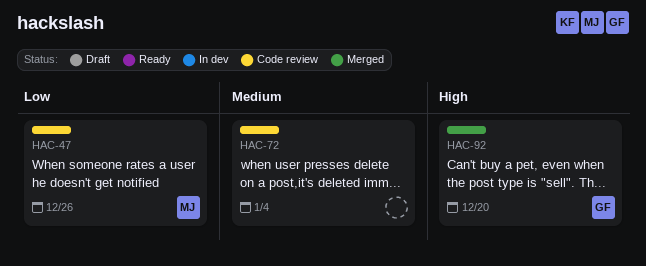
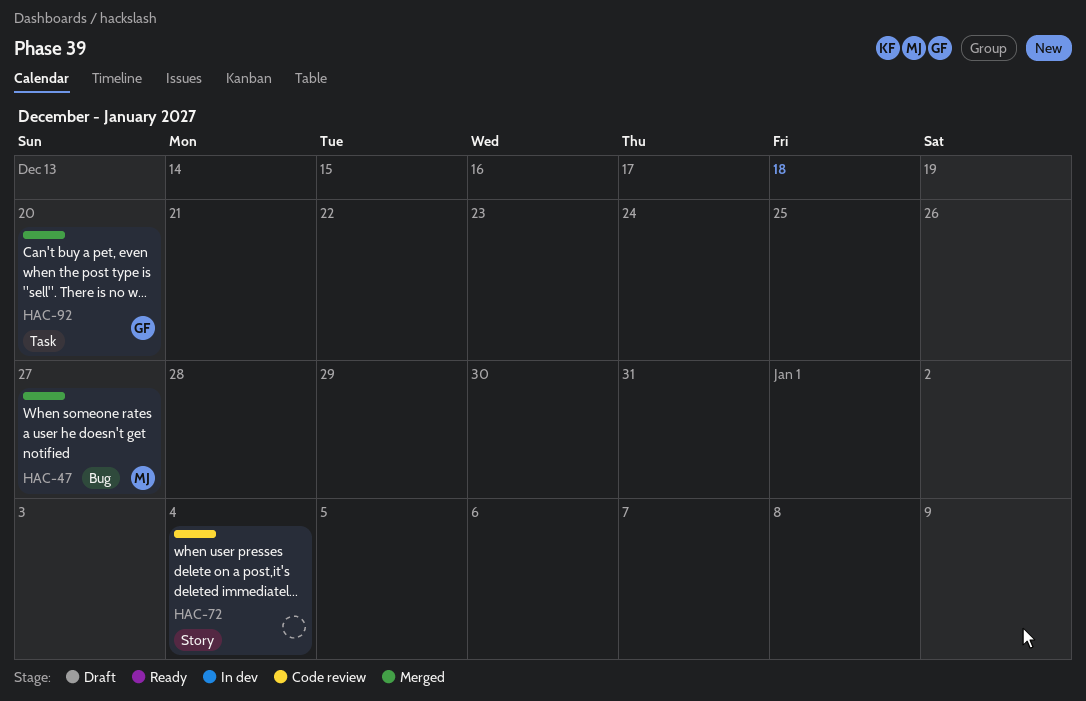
HAC-47, status: Code review -> Merged
HAC-47, due: Dec 26 -> Dec 27

